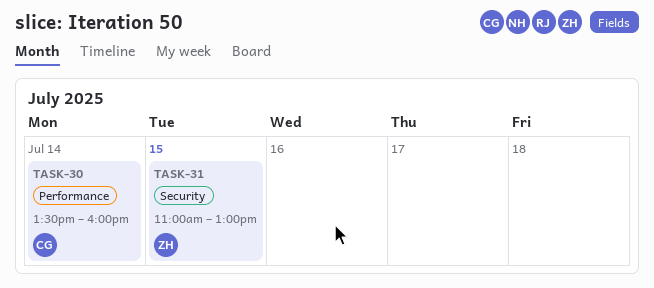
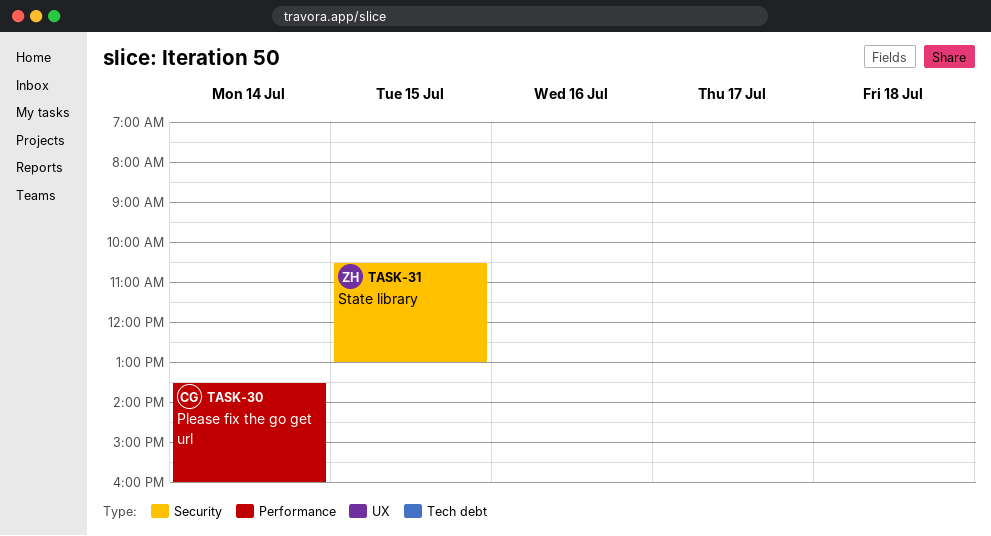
TASK-31, begins: 11:00 -> 10:30

